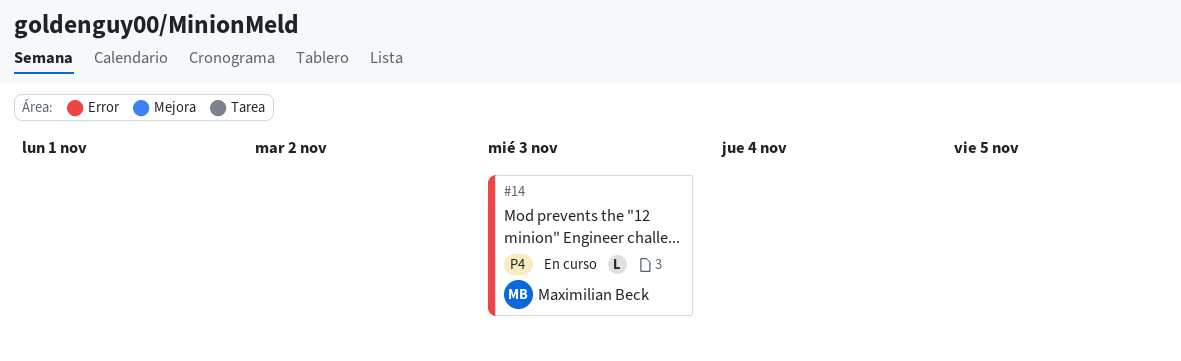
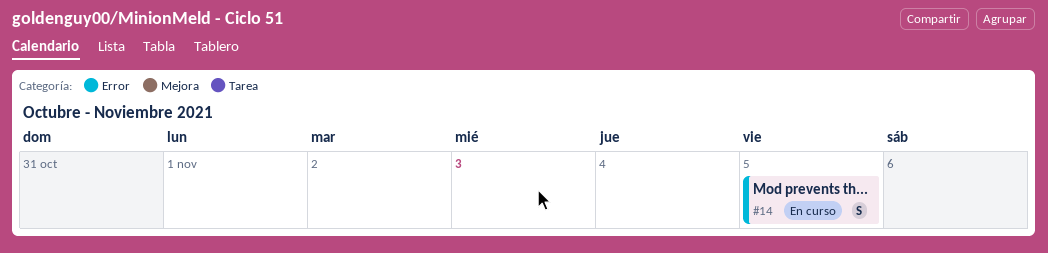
#14, estimate: L -> S
#14, due: Nov 3 -> Nov 5

